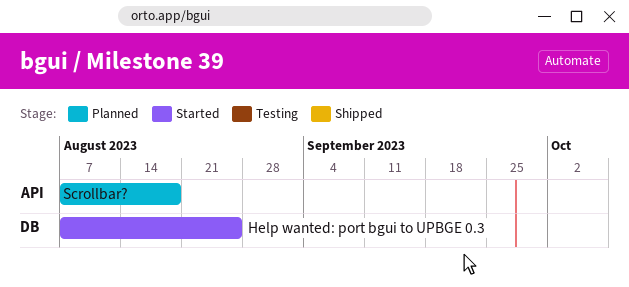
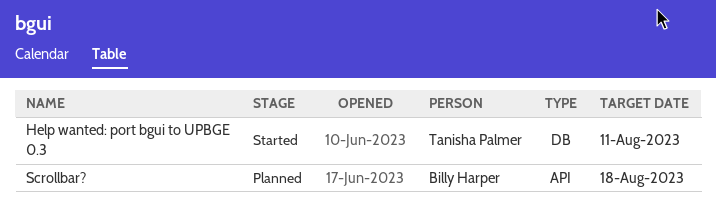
Help wanted: port bgui to UPBGE 0.3, due: Aug 25 -> Aug 11

